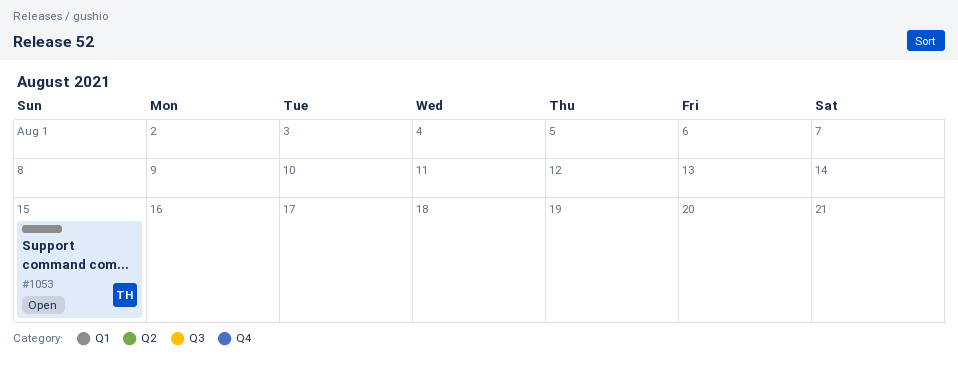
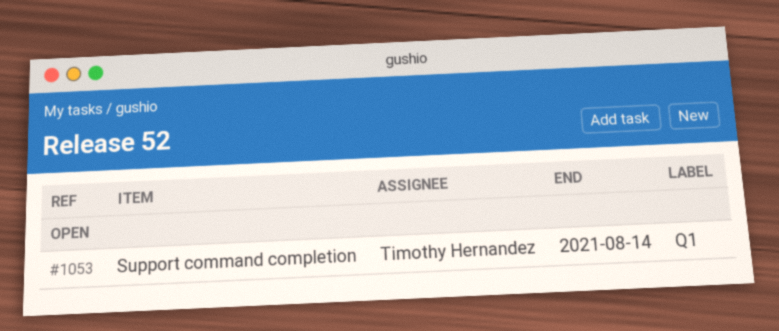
#1053, due: Aug 15 -> Aug 14

